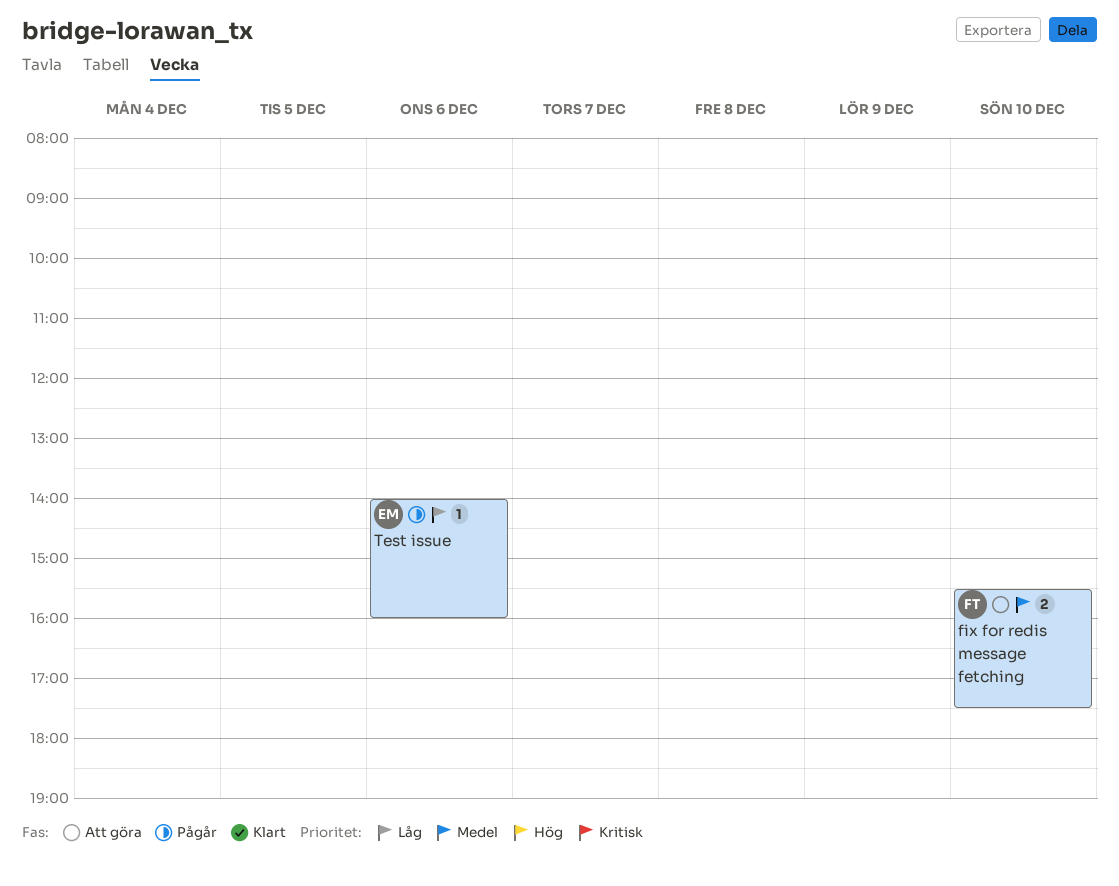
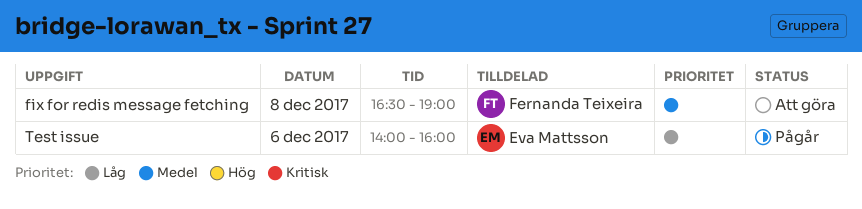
fix for redis message fetching, day: Dec 10 -> Dec 8
fix for redis message fetching, begins: 15:30 -> 16:30
fix for redis message fetching, ends: 17:30 -> 19:00

